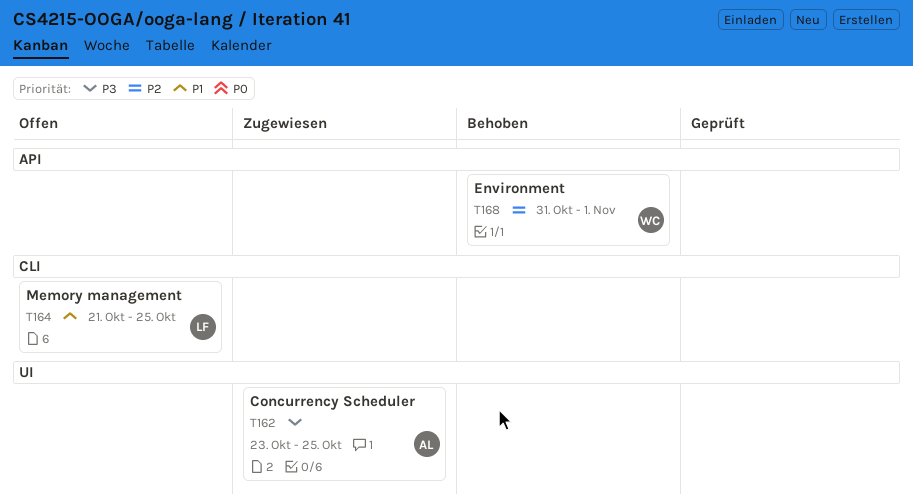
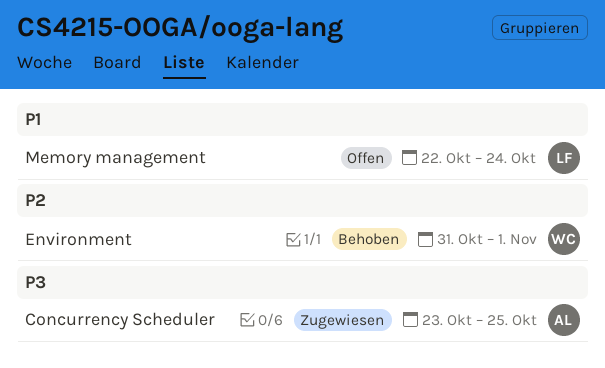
Memory management, start: Oct 21 -> Oct 22
Memory management, due: Oct 25 -> Oct 24

